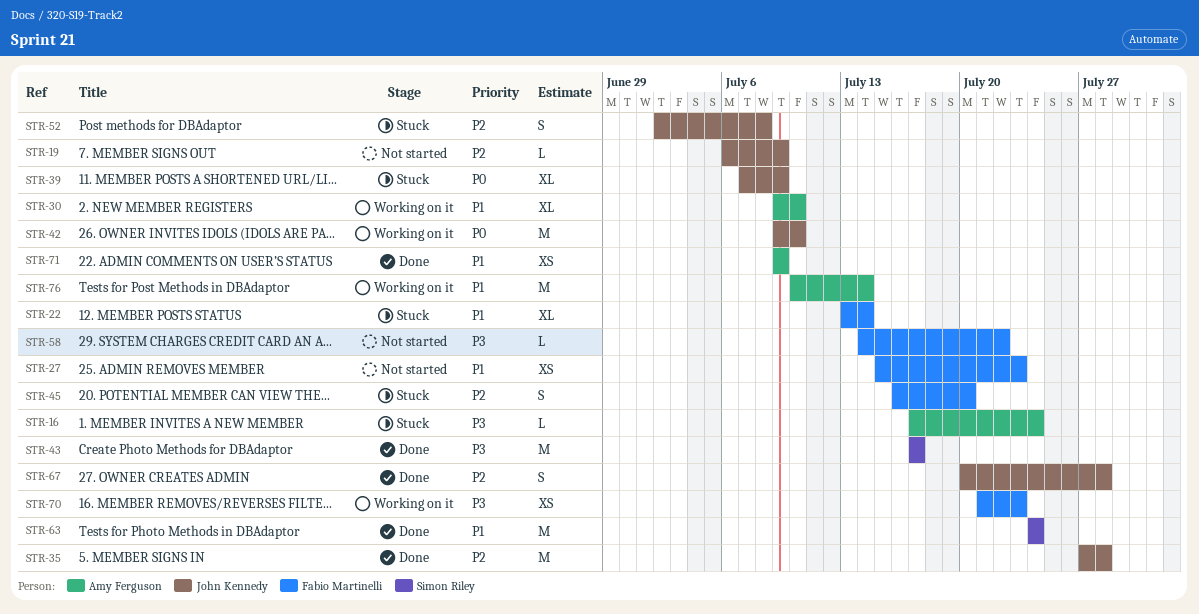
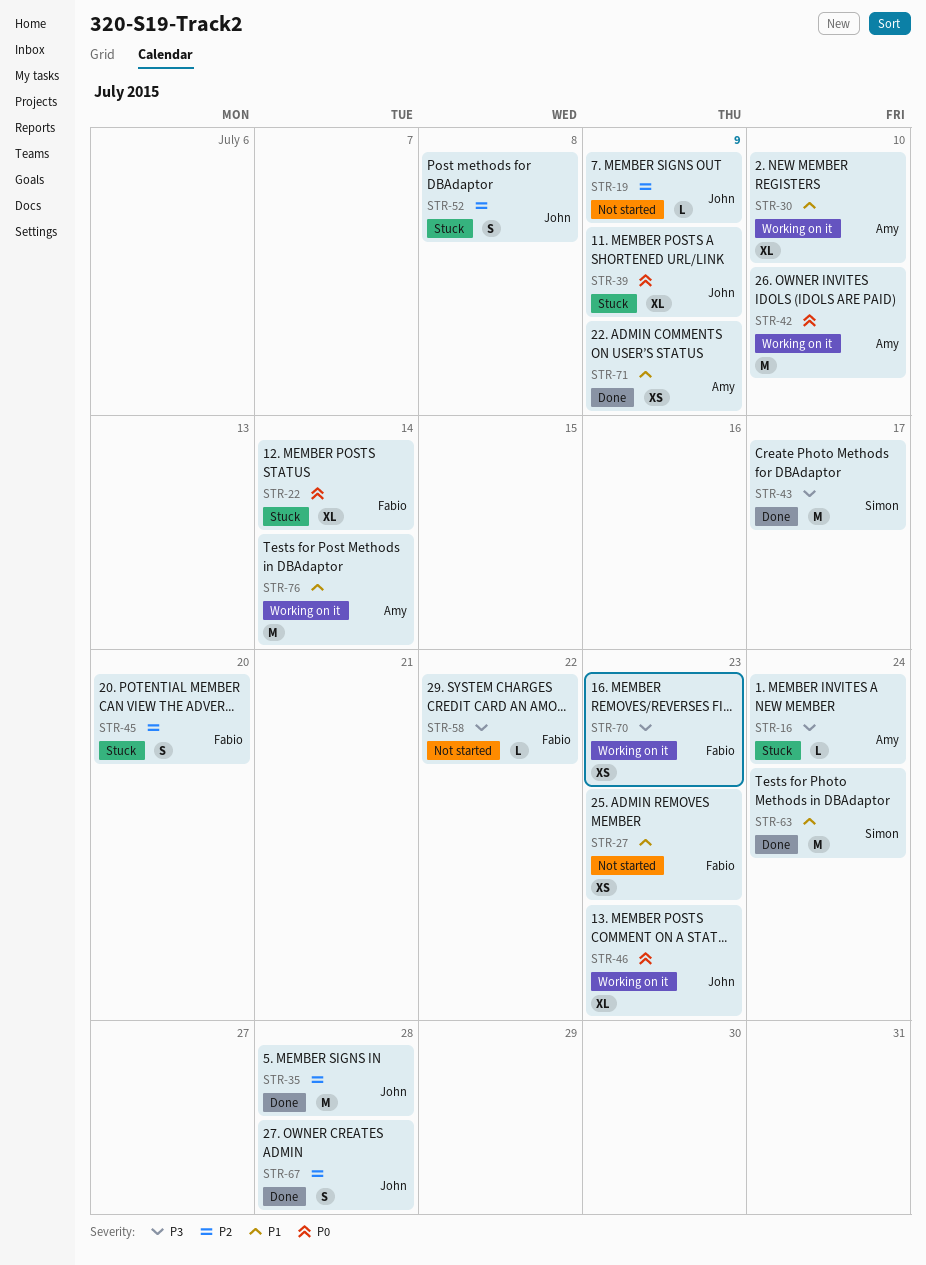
STR-22, priority: P1 -> P0
STR-42, owner: John Kennedy -> Amy Ferguson
STR-46: none -> present

